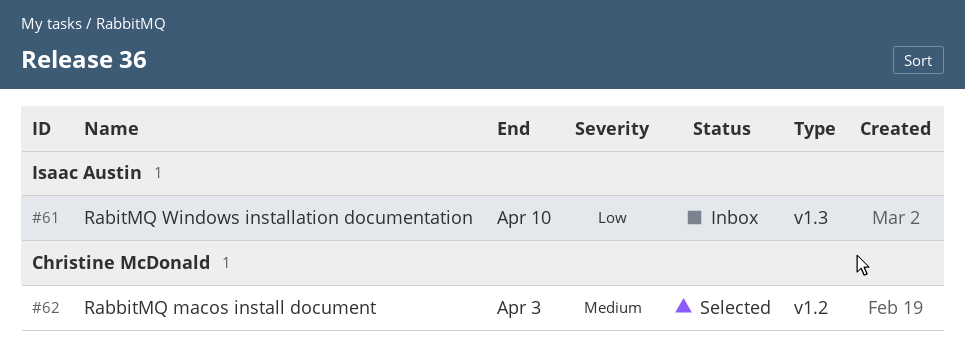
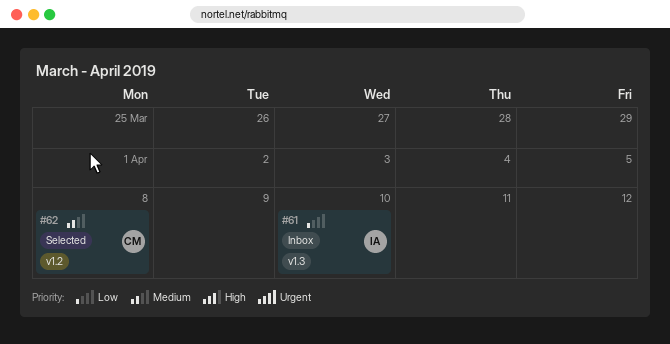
#62, due: Apr 3 -> Apr 8

